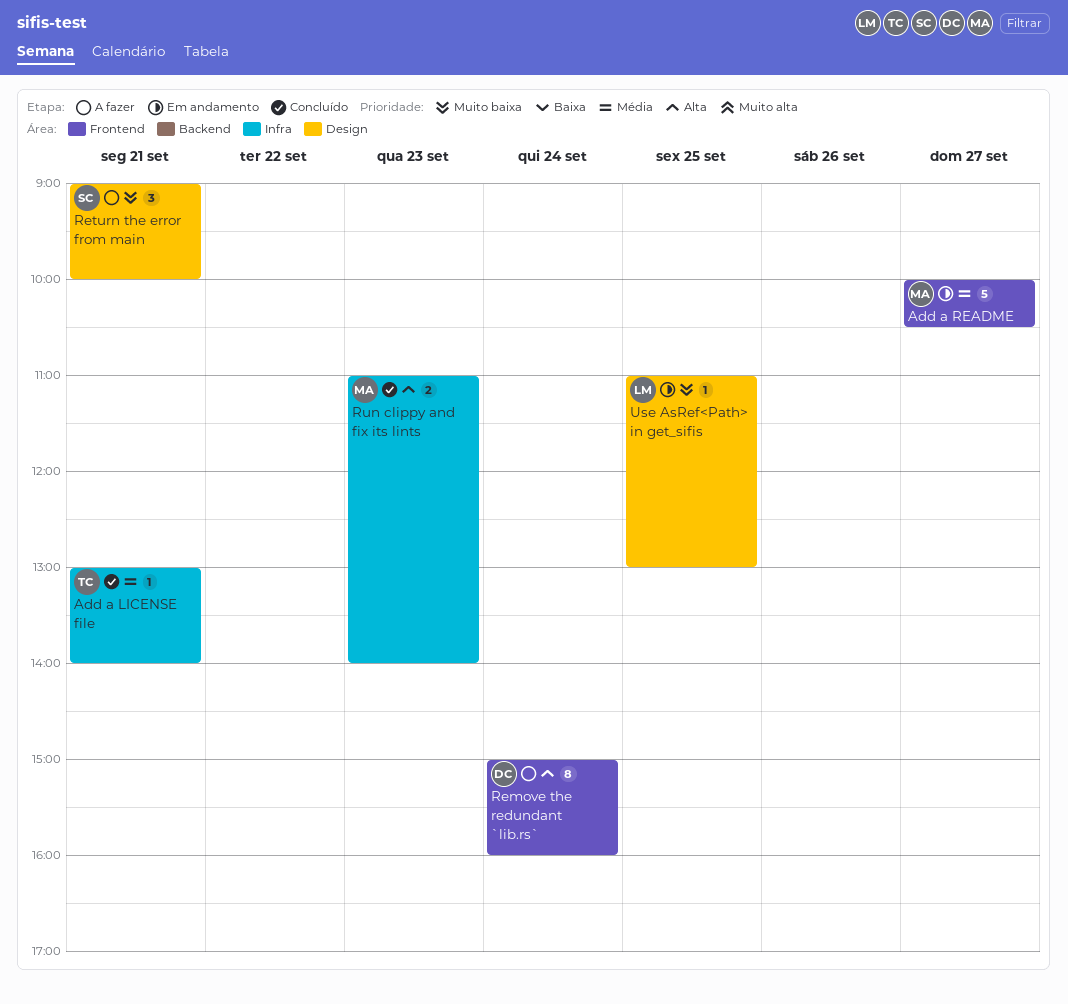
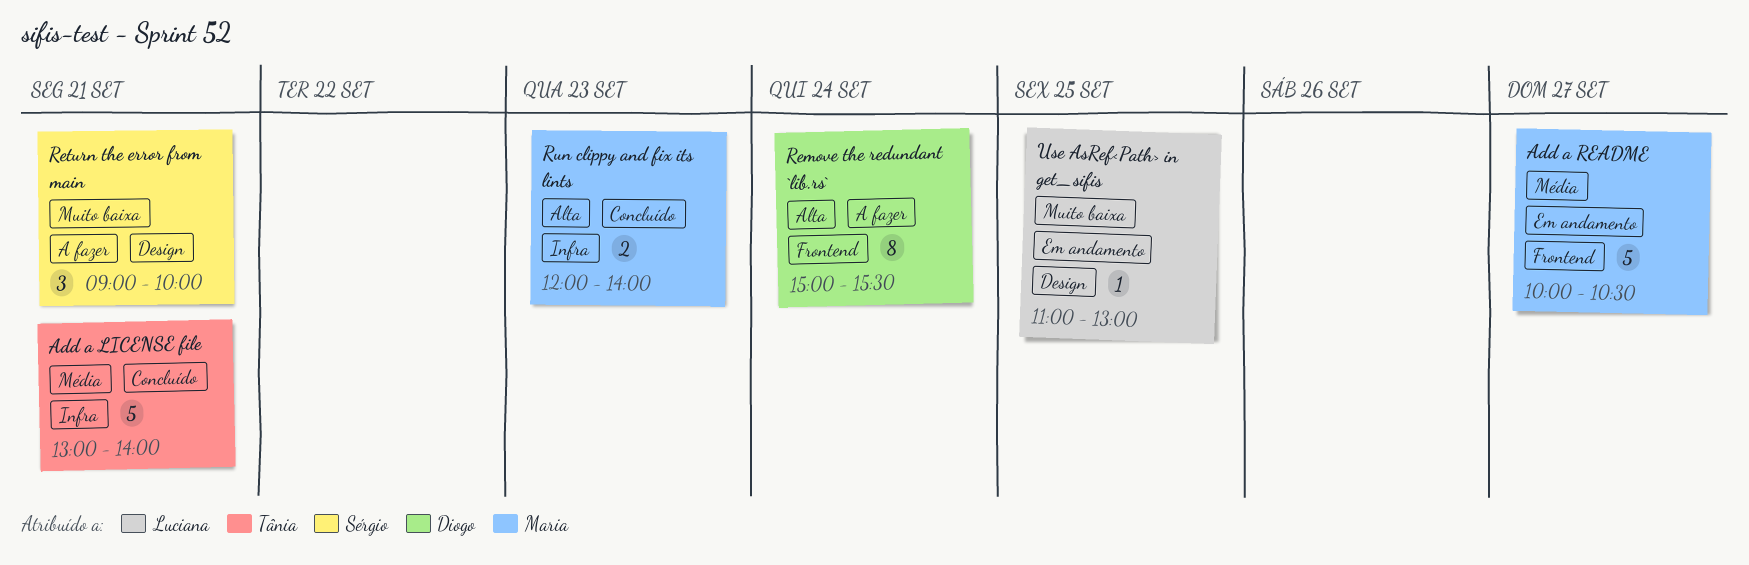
Add a LICENSE file, estimate: 1 -> 5
Remove the redundant `lib.rs`, ends: 16:00 -> 15:30
Run clippy and fix its lints, begins: 11:00 -> 12:00

